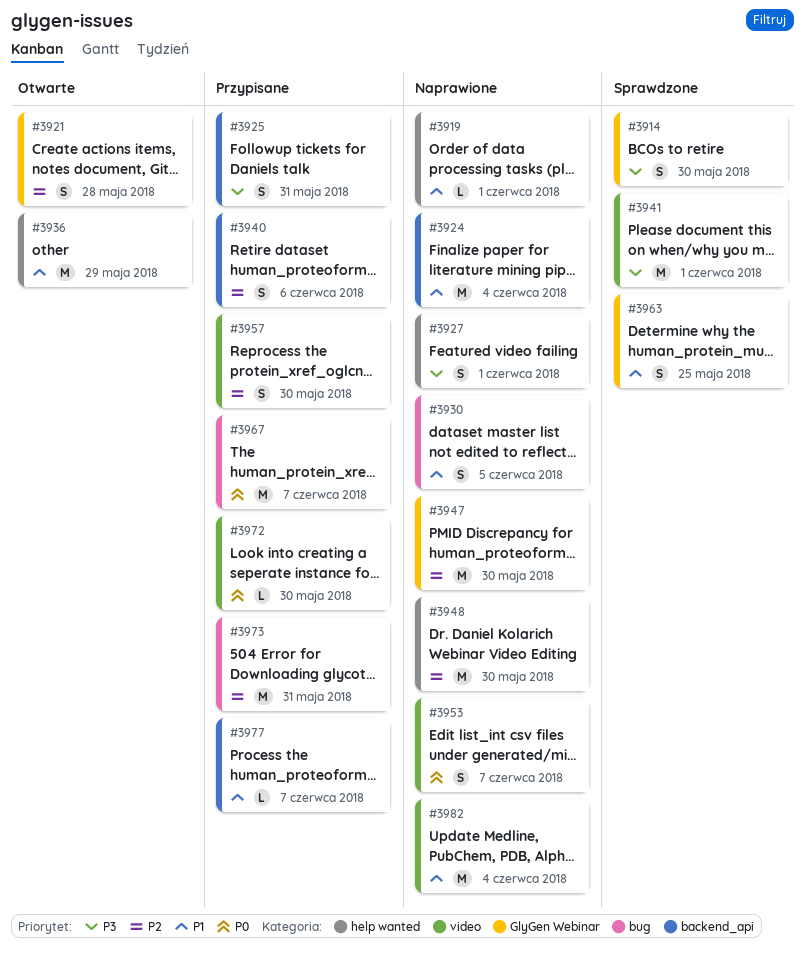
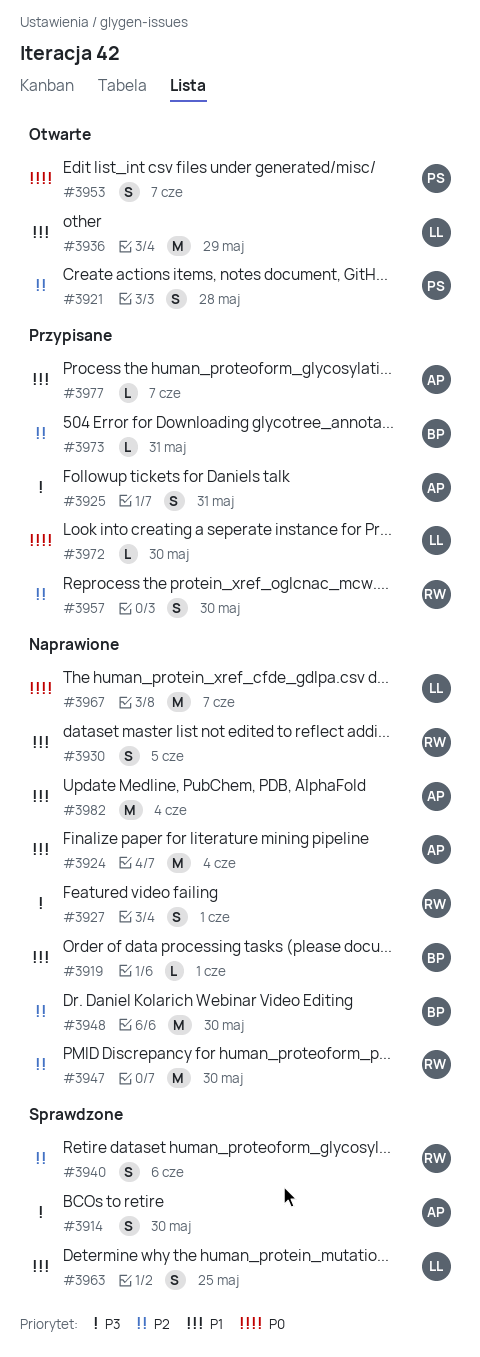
#3940, status: Przypisane -> Sprawdzone
#3941: present -> none
#3953, status: Naprawione -> Otwarte
#3967, status: Przypisane -> Naprawione
#3973, estimate: M -> L

